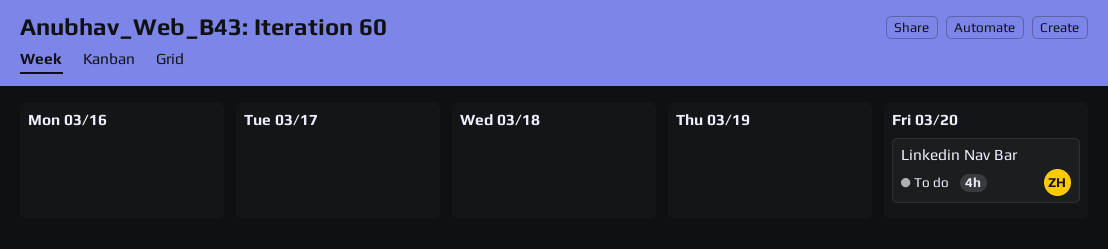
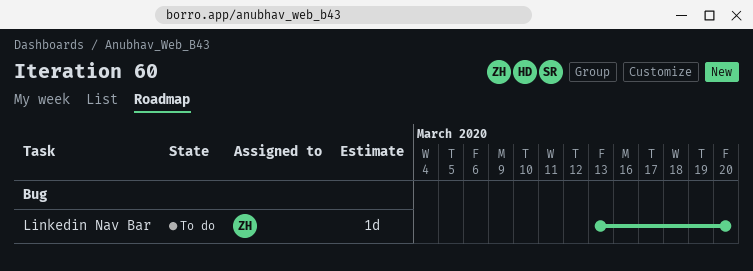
Linkedin Nav Bar, estimate: 4h -> 1d

